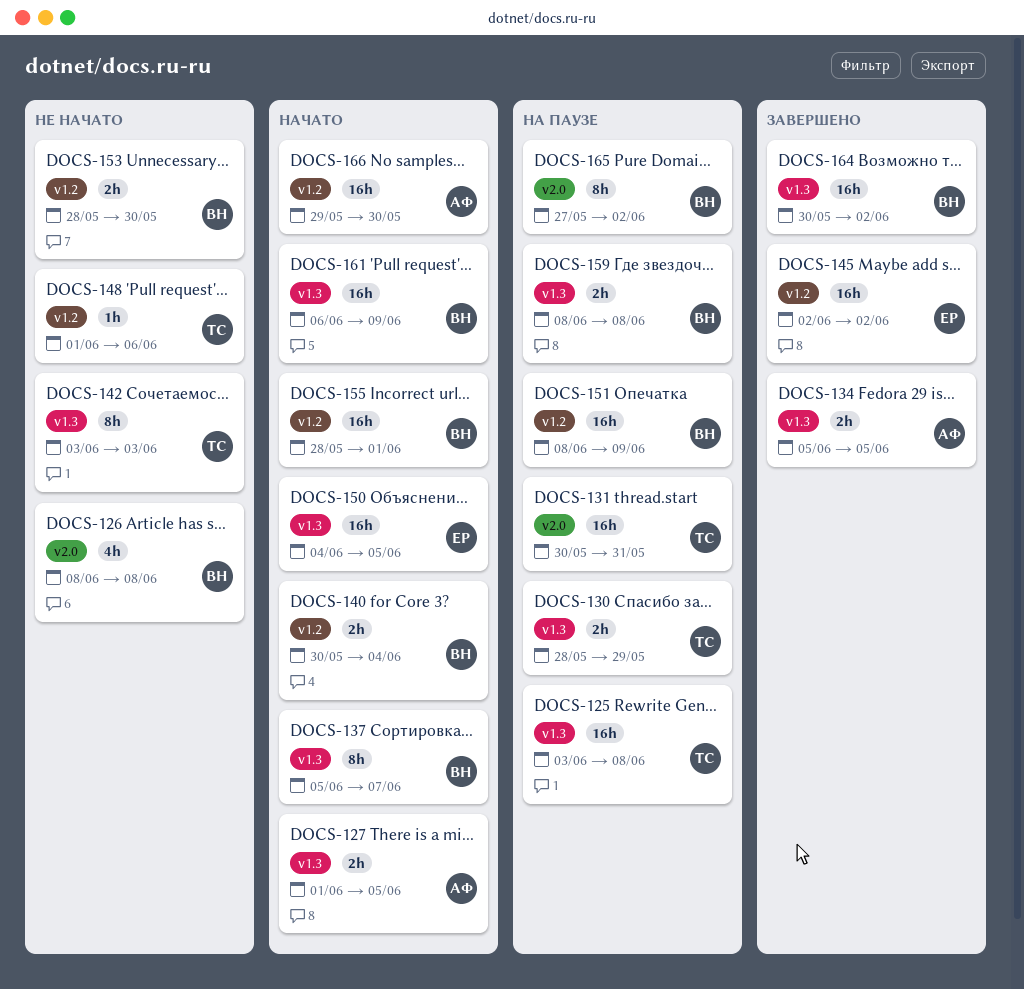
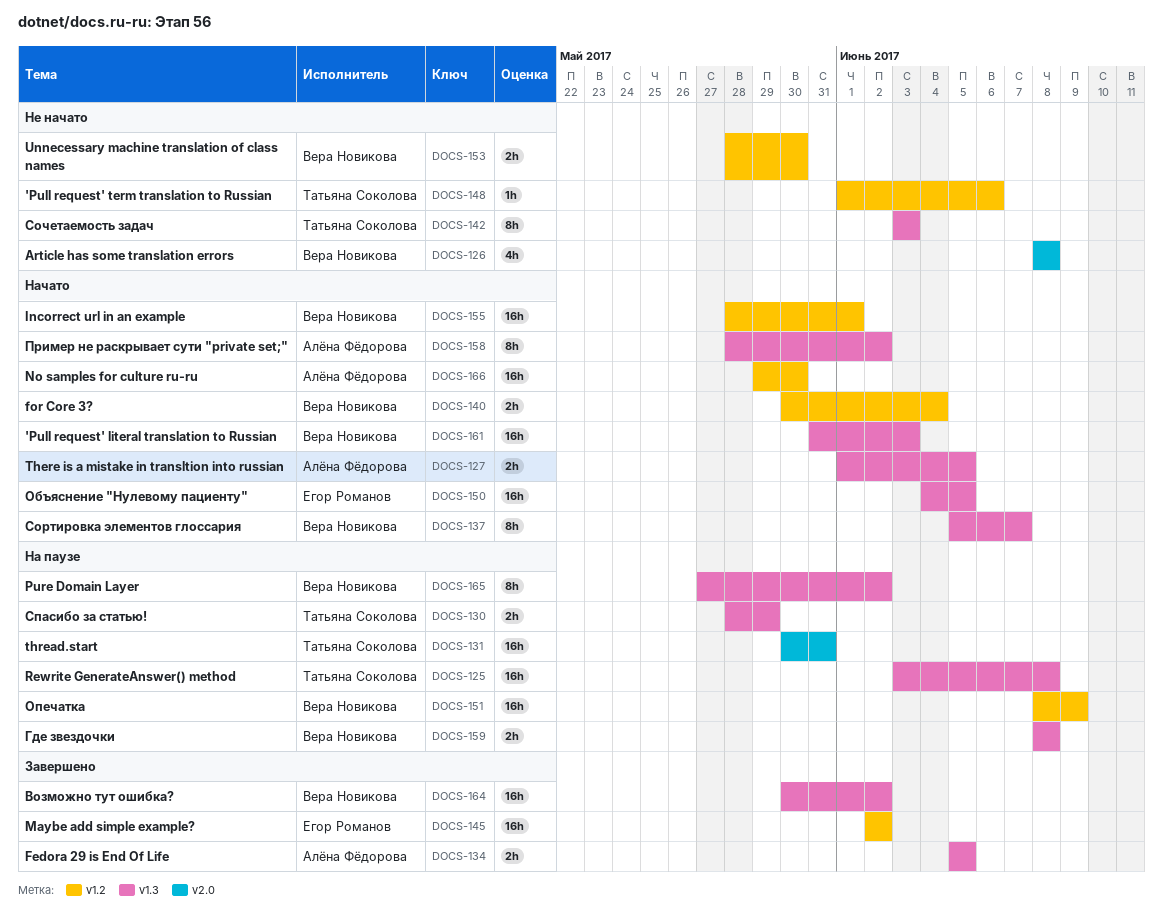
DOCS-158: none -> present
DOCS-161, start: Jun 6 -> May 31
DOCS-161, due: Jun 9 -> Jun 3
DOCS-165, label: v2.0 -> v1.3

